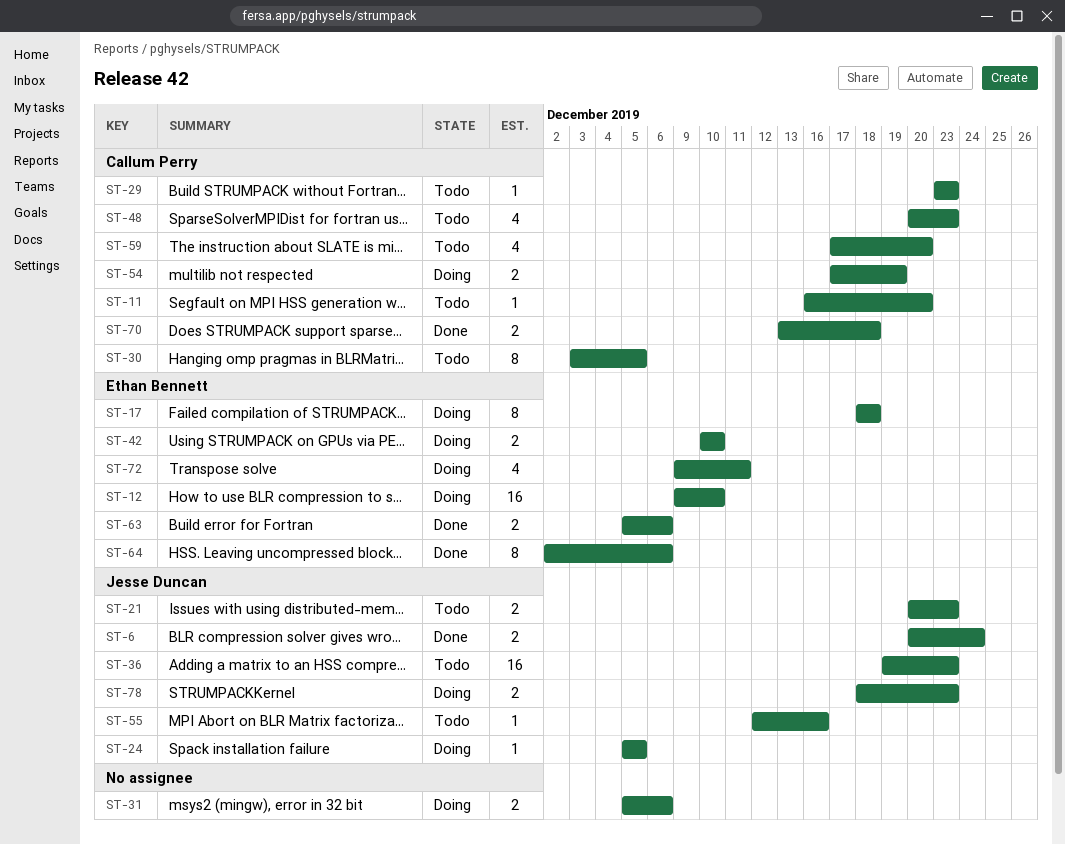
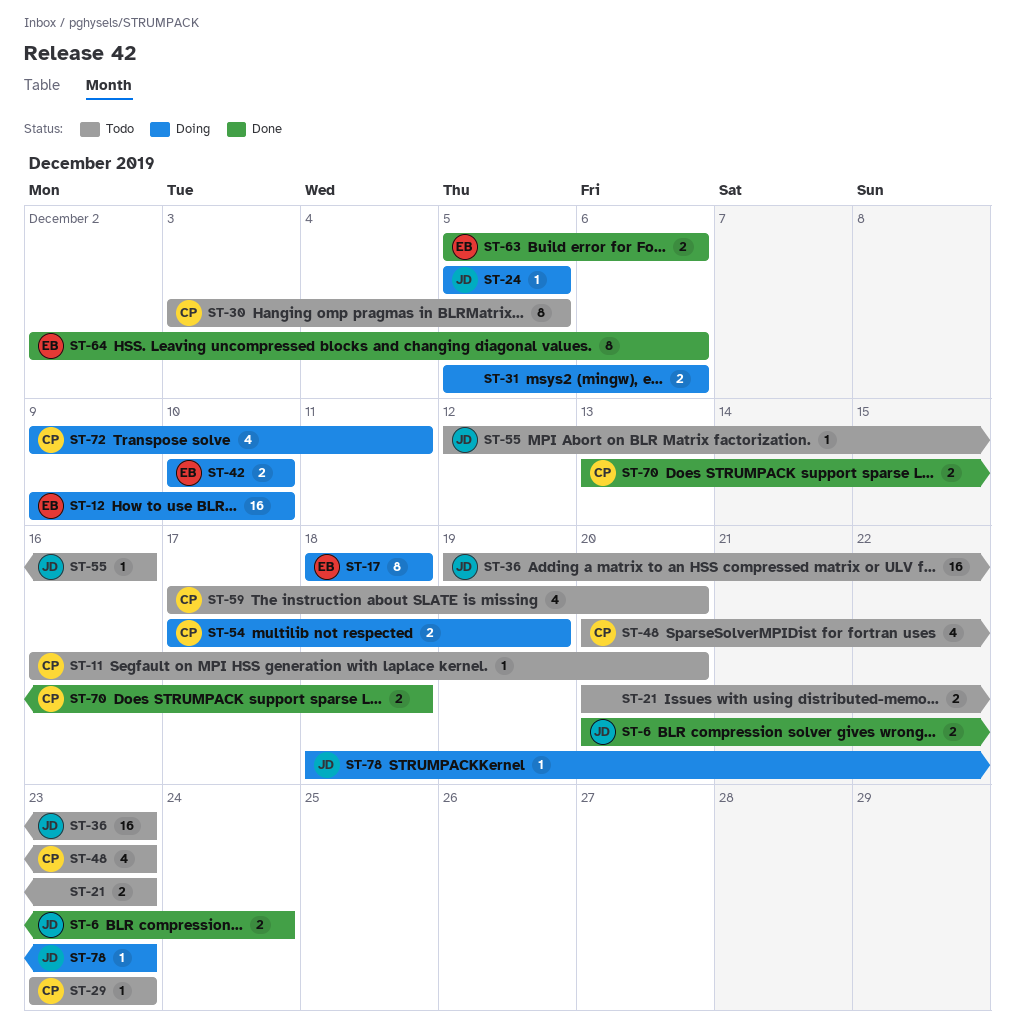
ST-21, owner: Jesse Duncan -> none
ST-72, owner: Ethan Bennett -> Callum Perry
ST-78, estimate: 2 -> 1

